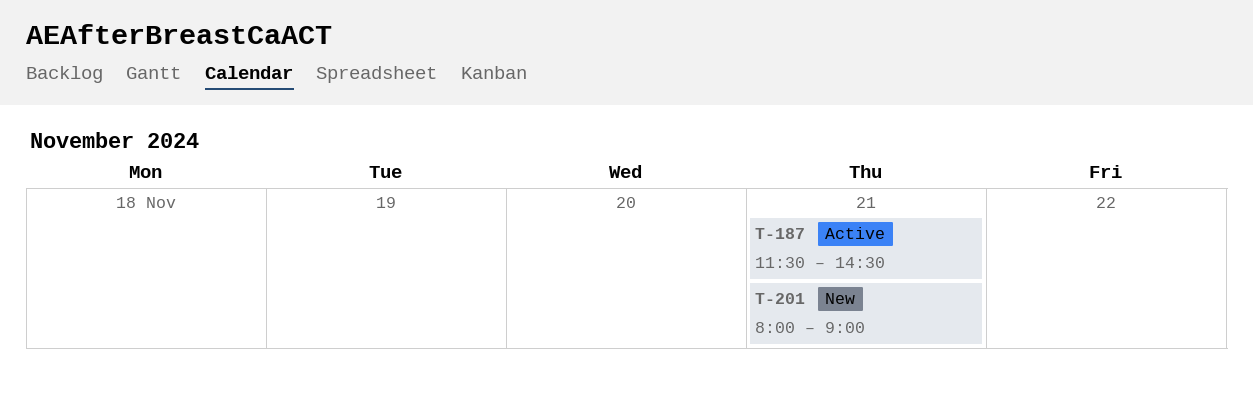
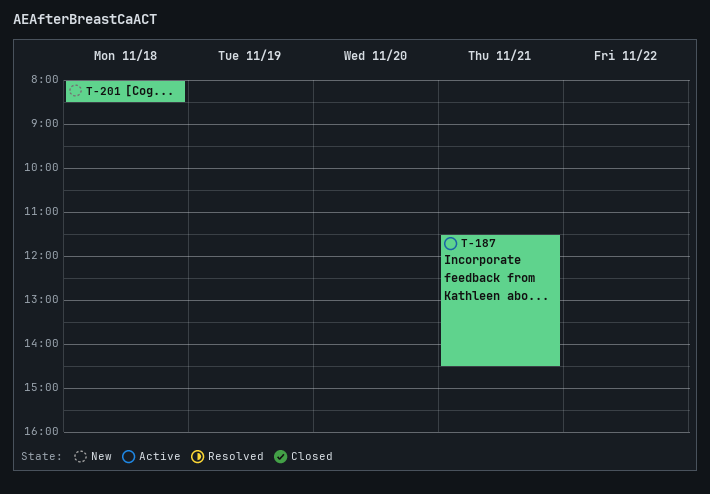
T-201, day: Nov 21 -> Nov 18
T-201, ends: 09:00 -> 08:30

